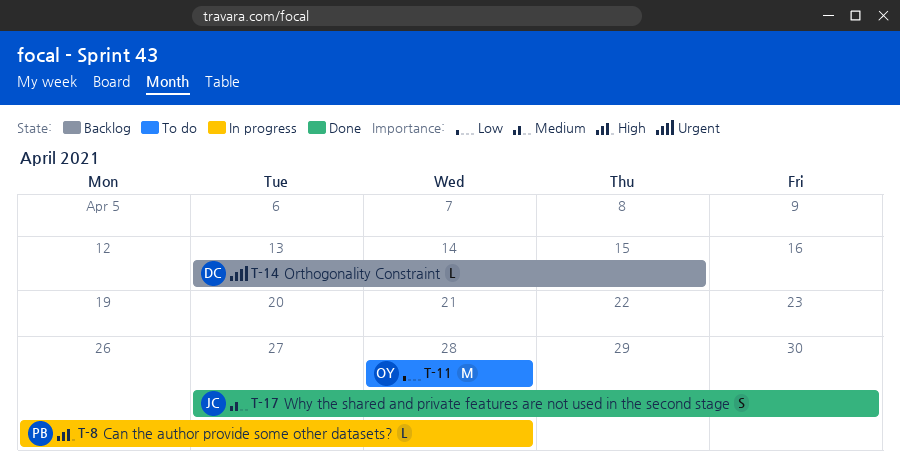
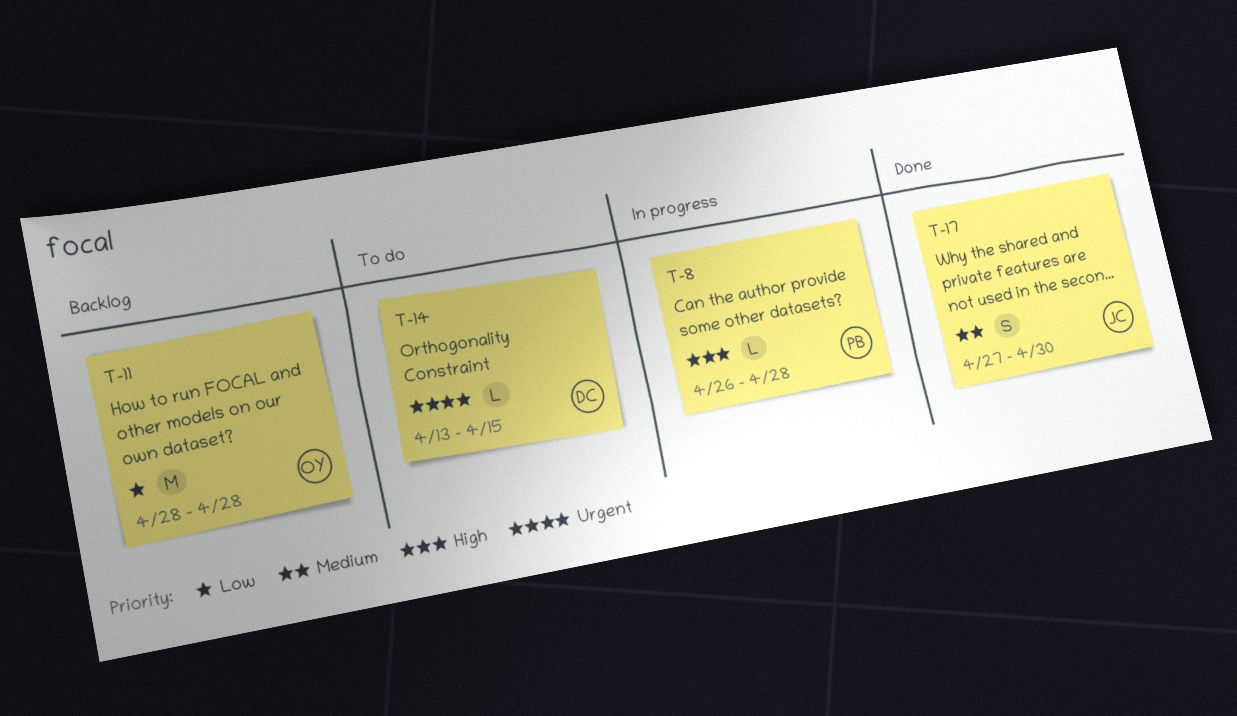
T-11, status: To do -> Backlog
T-14, status: Backlog -> To do

